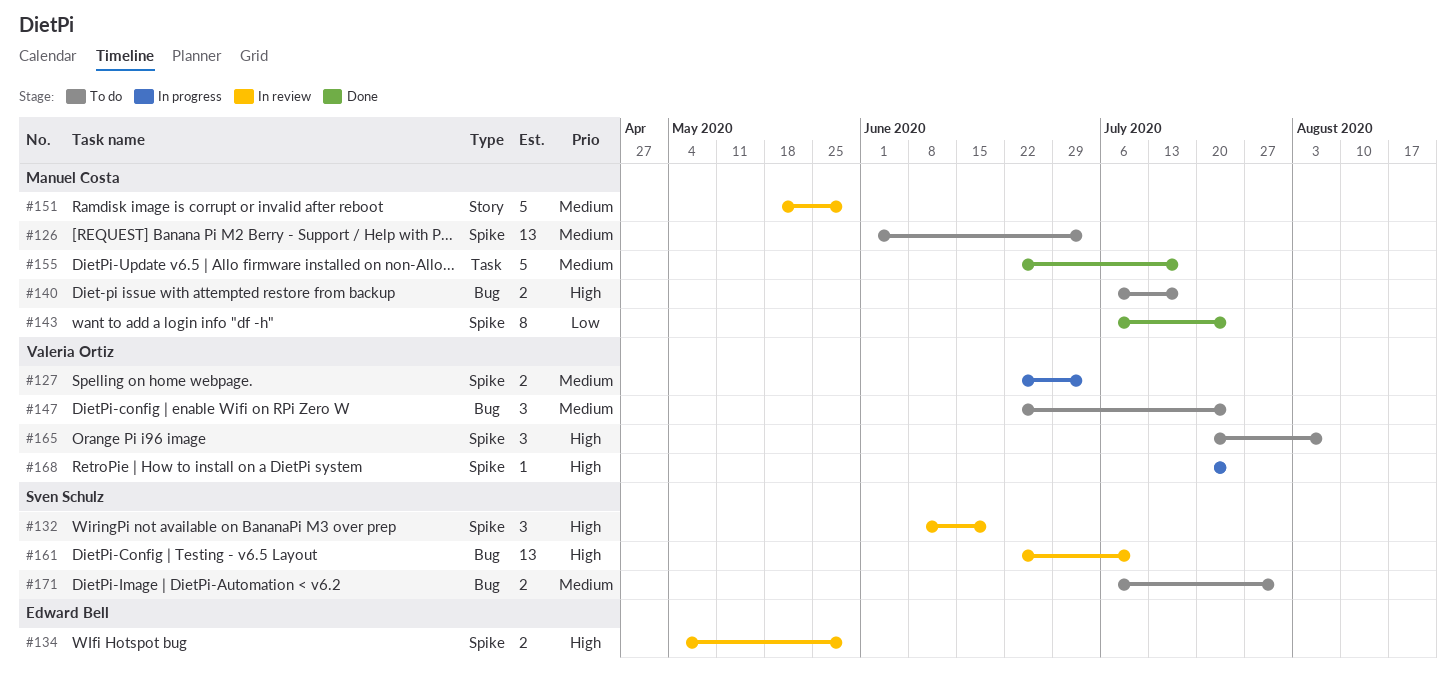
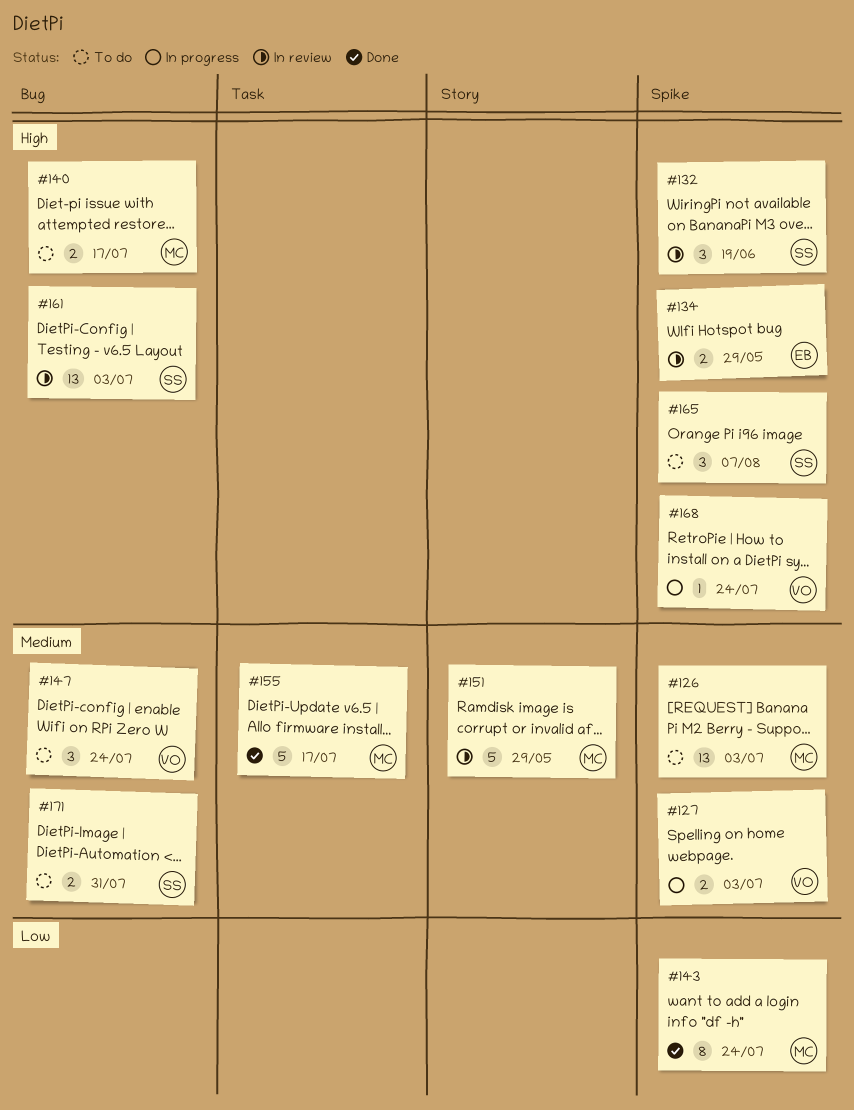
#161, due: Jul 10 -> Jul 3
#165, owner: Valeria Ortiz -> Sven Schulz

